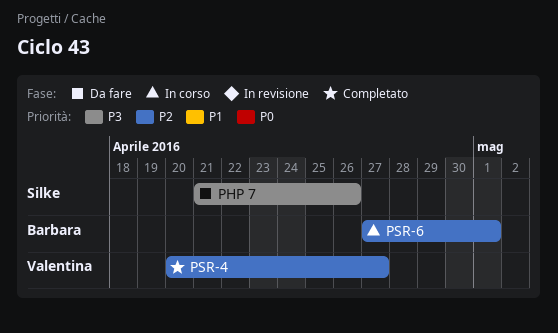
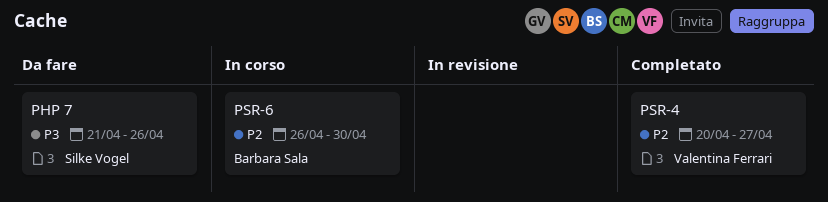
PSR-6, start: Apr 27 -> Apr 26
PSR-6, due: May 1 -> Apr 30

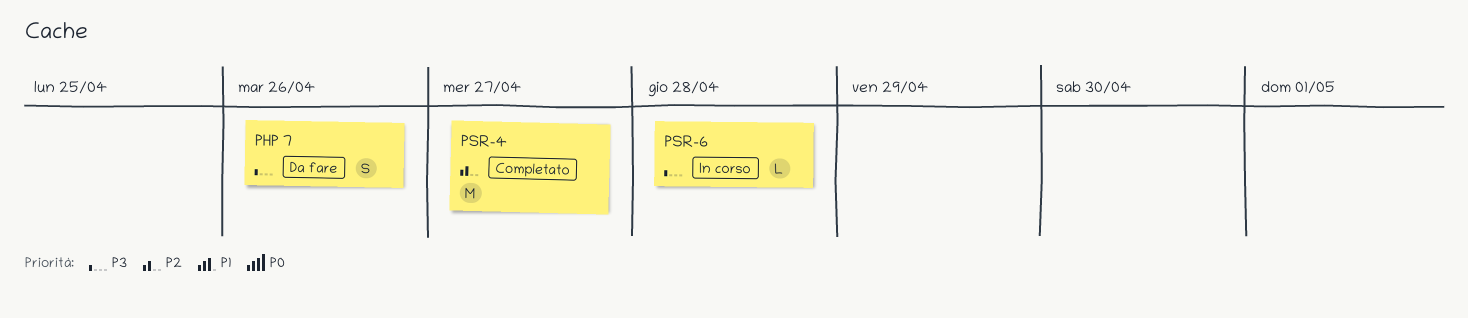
PSR-6, priority: P2 -> P3
PSR-6, due: Apr 30 -> Apr 28

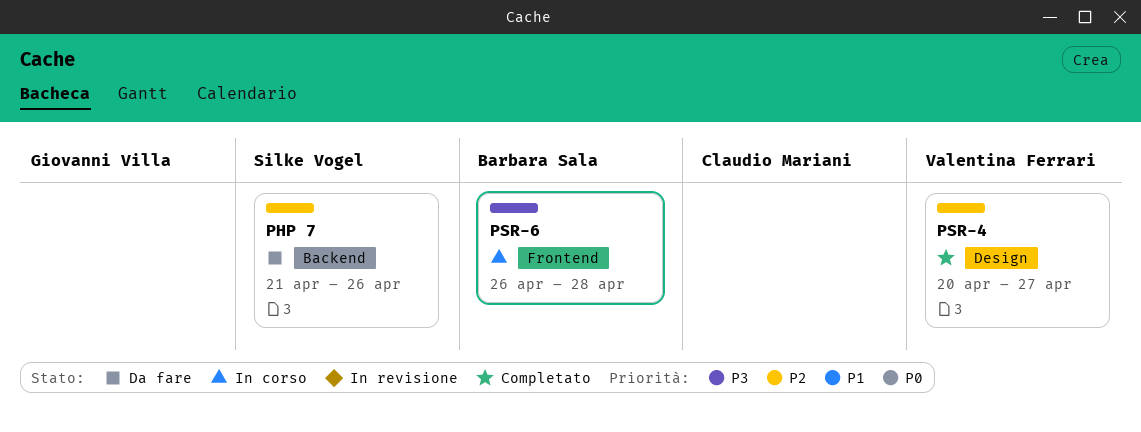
PHP 7, priority: P3 -> P2

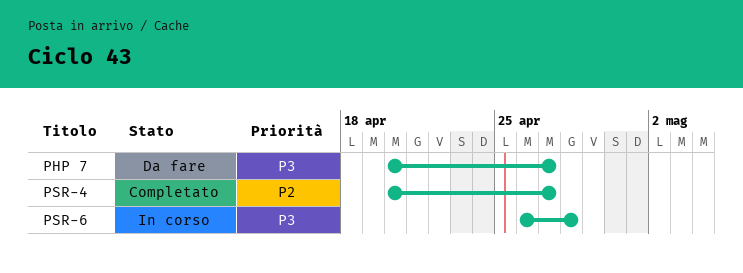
PHP 7, priority: P2 -> P3
PHP 7, start: Apr 21 -> Apr 20
PHP 7, due: Apr 26 -> Apr 27

